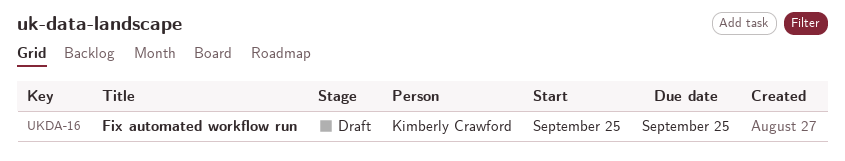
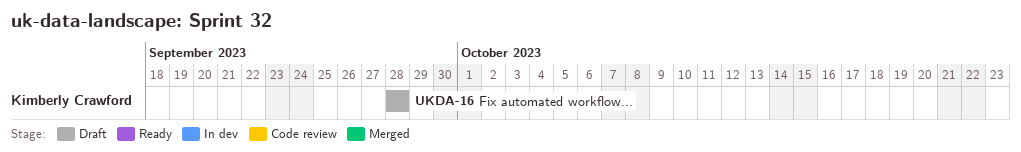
UKDA-16, start: Sep 25 -> Sep 28
UKDA-16, due: Sep 25 -> Sep 28

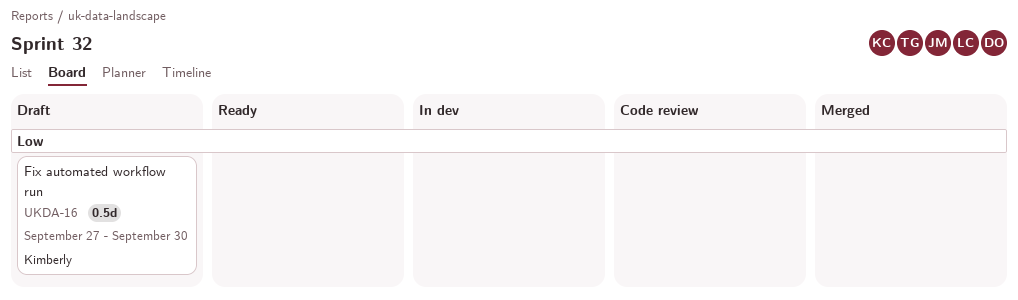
UKDA-16, start: Sep 28 -> Sep 27
UKDA-16, due: Sep 28 -> Sep 30

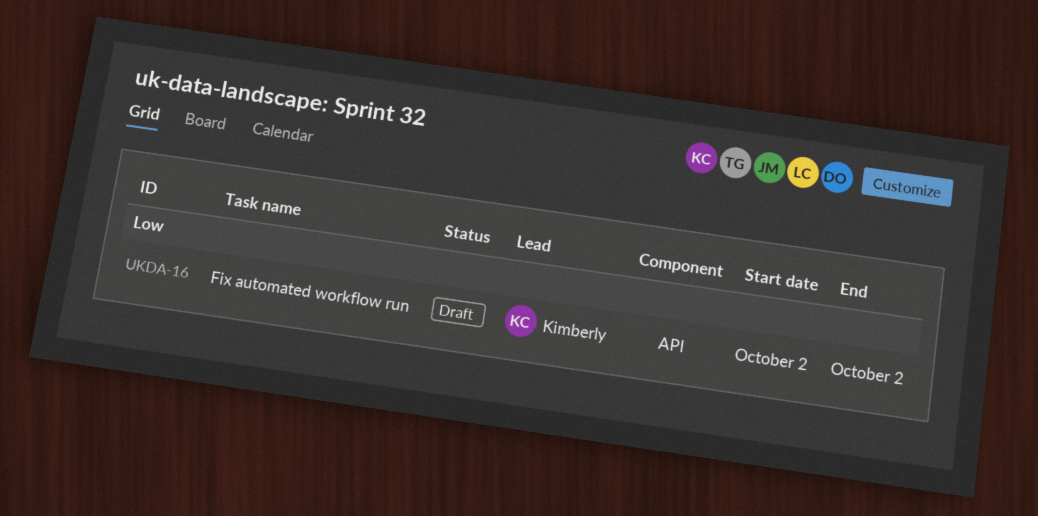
UKDA-16, start: Sep 27 -> Oct 2
UKDA-16, due: Sep 30 -> Oct 2

